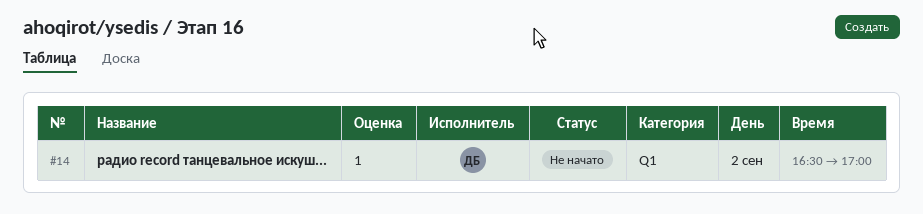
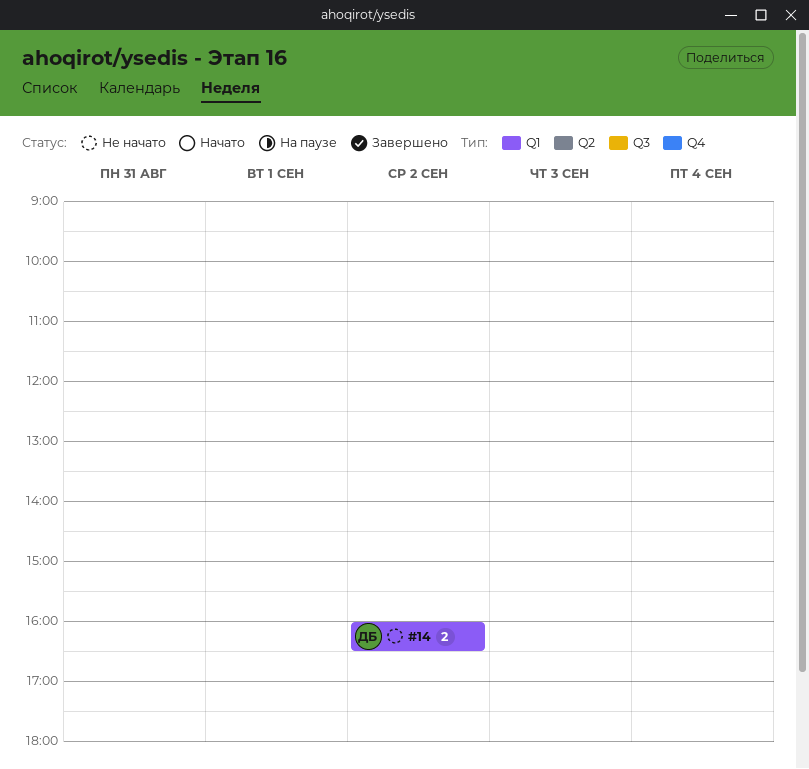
#14, estimate: 1 -> 2
#14, begins: 16:30 -> 16:00
#14, ends: 17:00 -> 16:30

